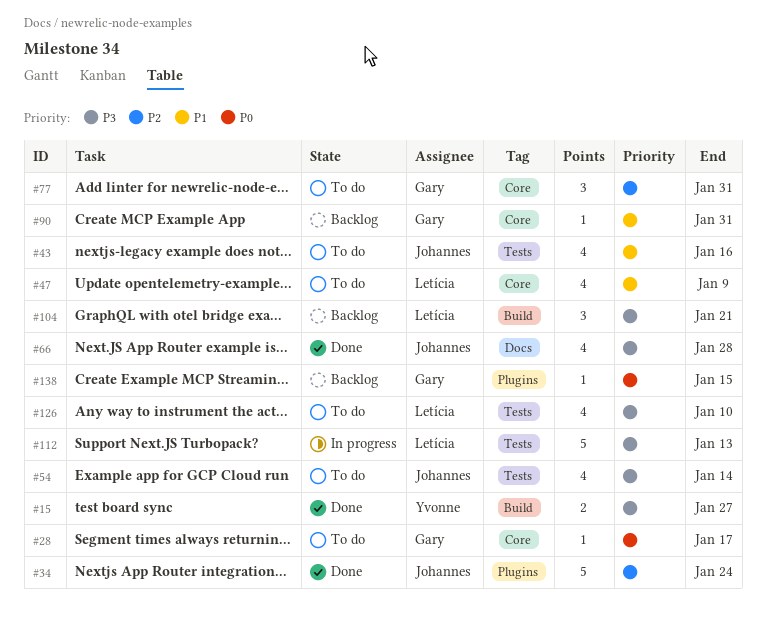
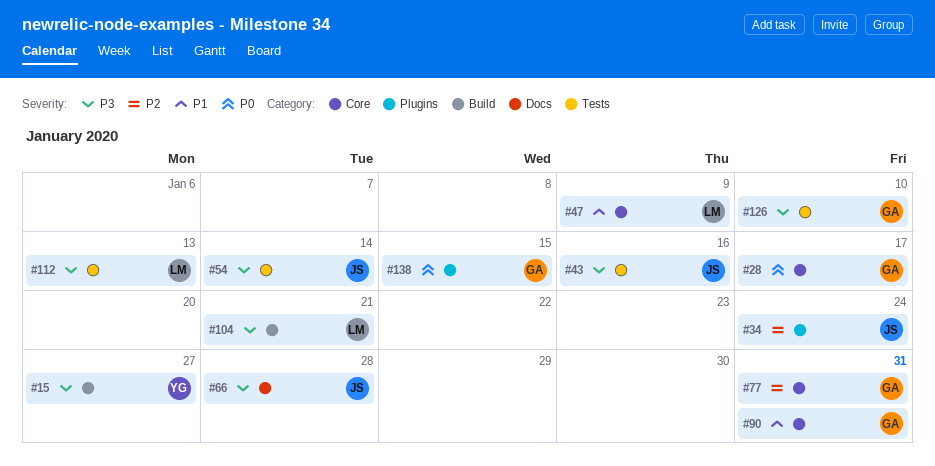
#43, priority: P1 -> P3
#126, owner: Letícia -> Gary

